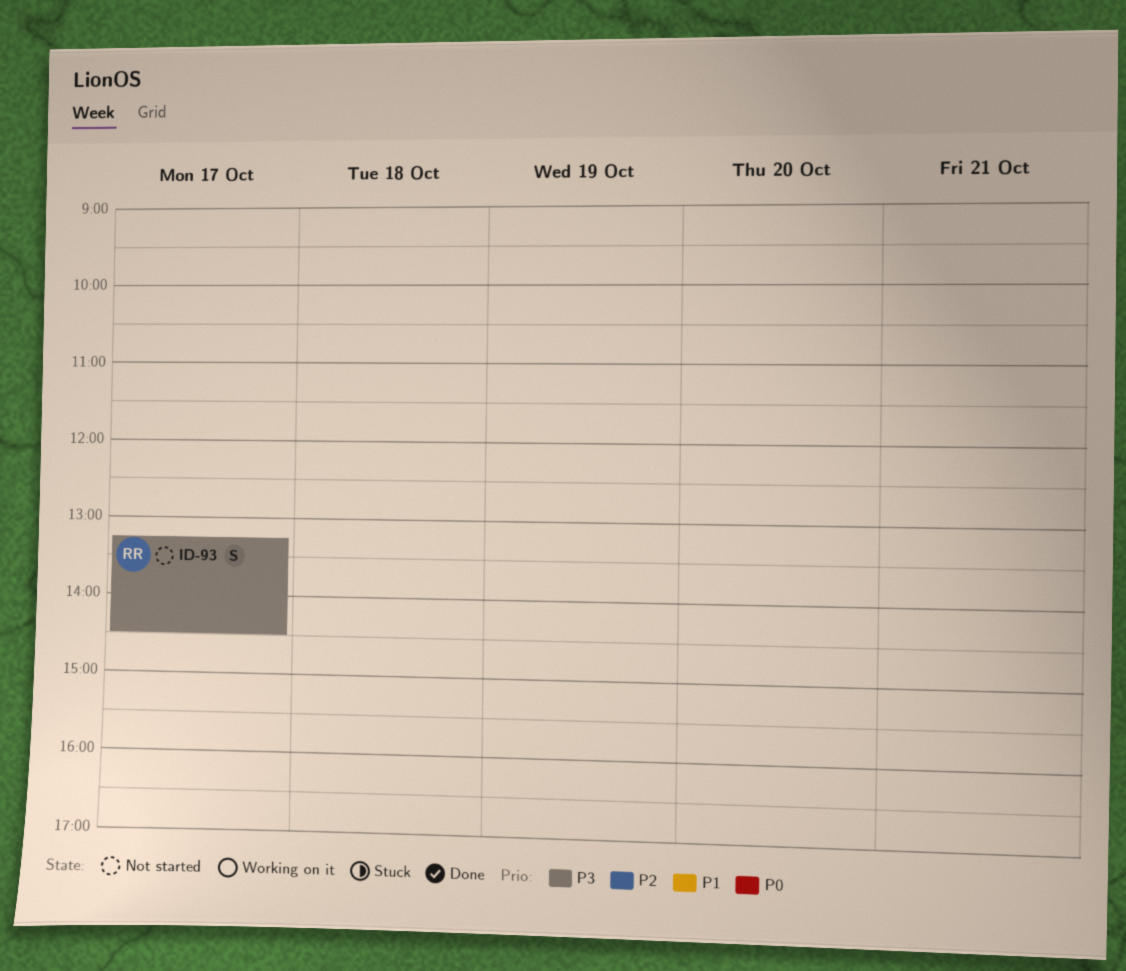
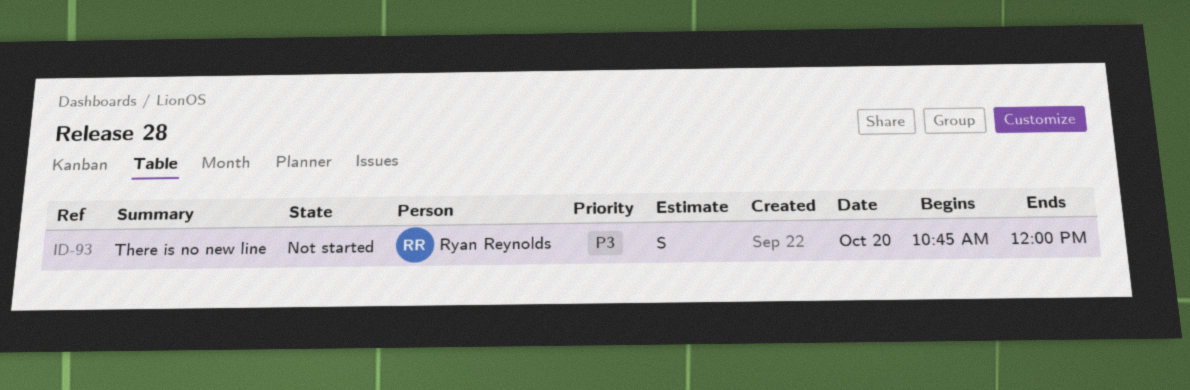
ID-93, day: Oct 17 -> Oct 20
ID-93, begins: 13:15 -> 10:45
ID-93, ends: 14:30 -> 12:00

